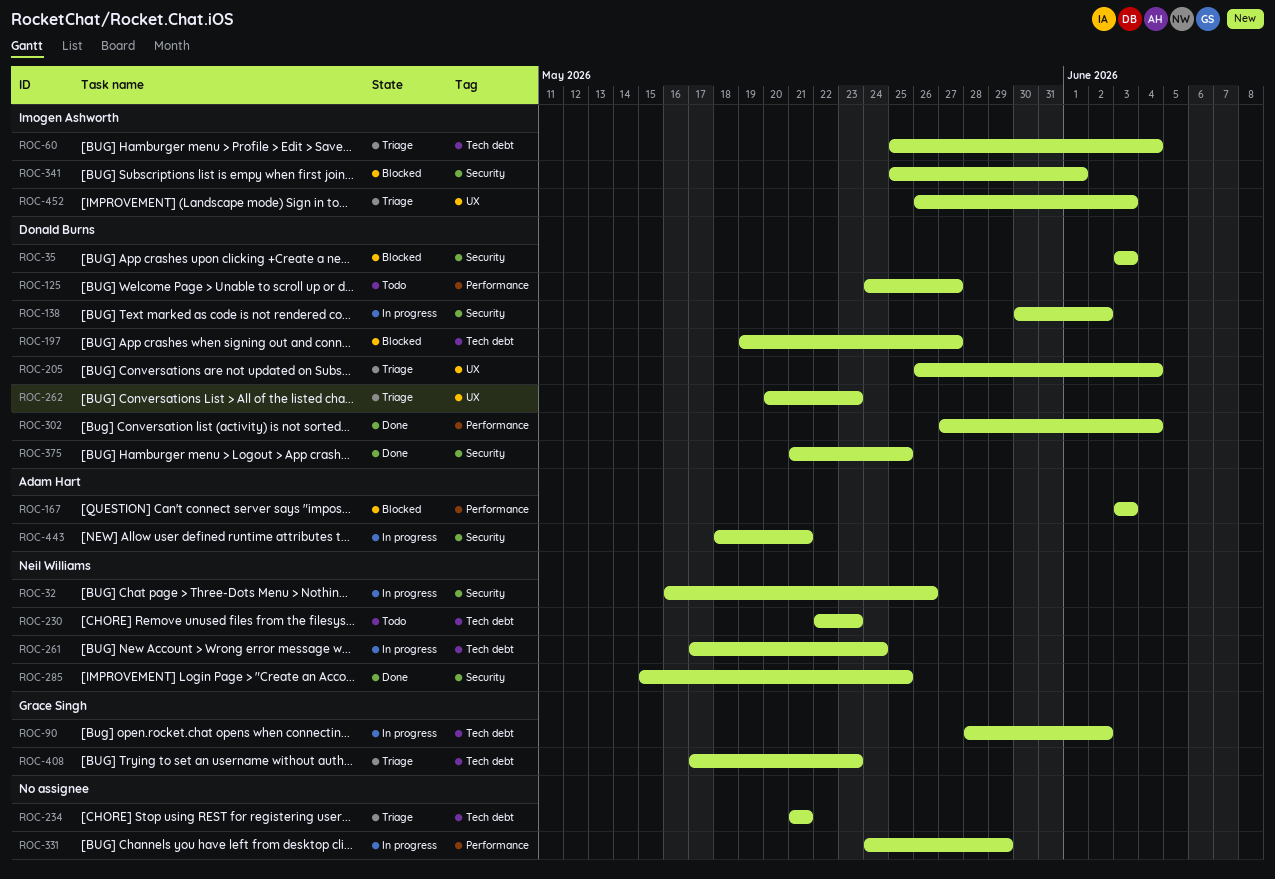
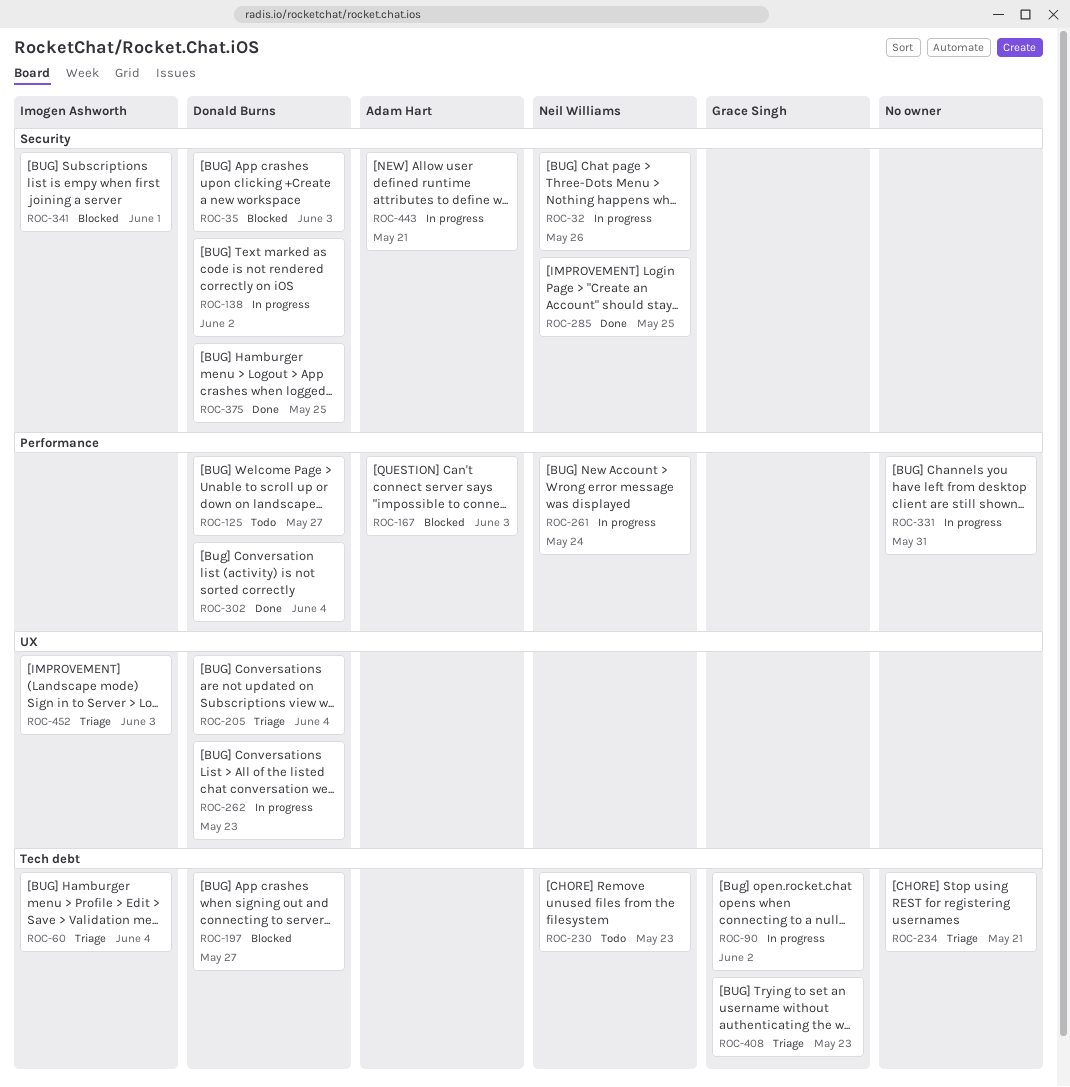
ROC-261, label: Tech debt -> Performance
ROC-262, status: Triage -> In progress
ROC-331, due: May 29 -> May 31

